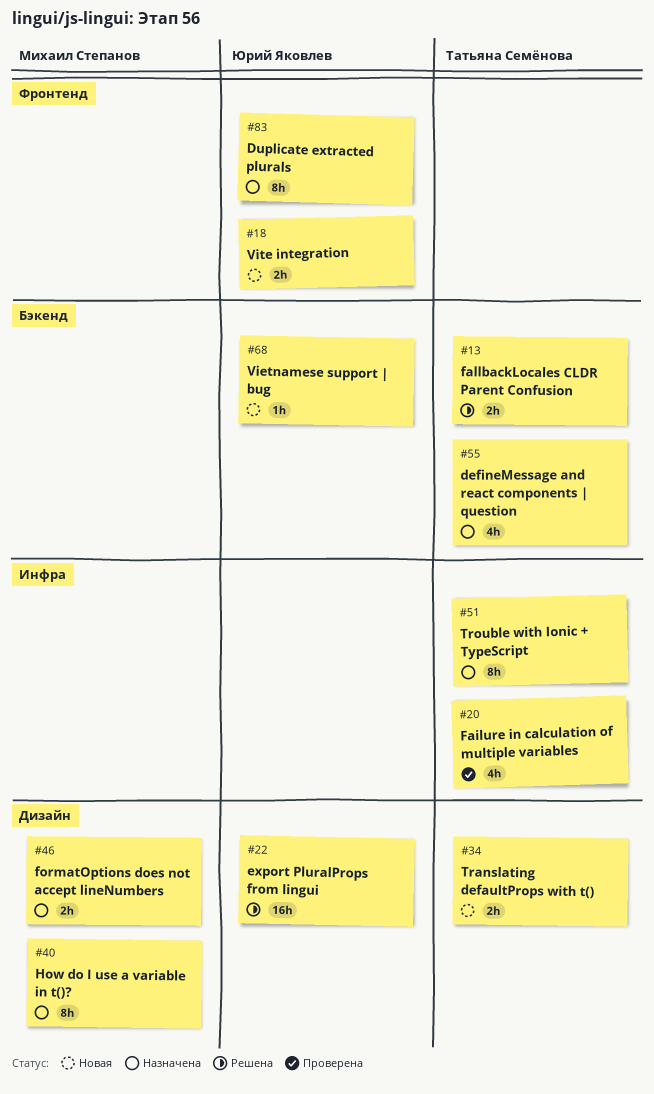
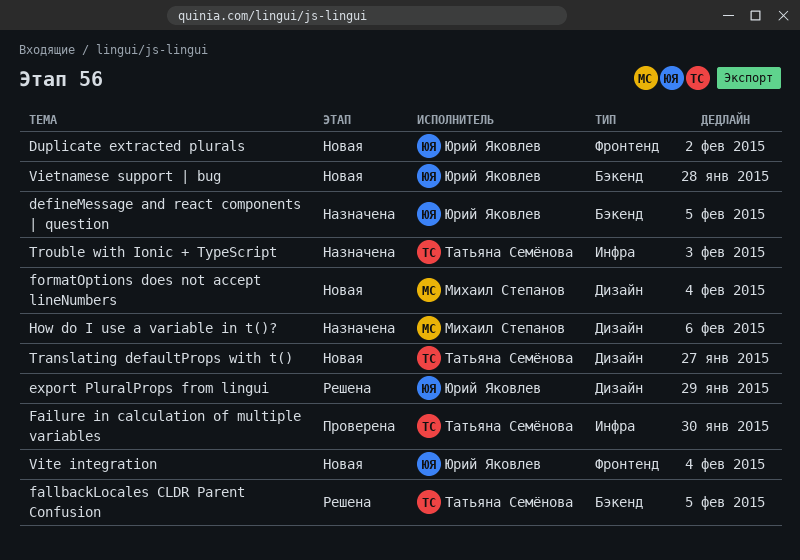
defineMessage and react components | question, owner: Татьяна Семёнова -> Юрий Яковлев
Duplicate extracted plurals, status: Назначена -> Новая
formatOptions does not accept lineNumbers, status: Назначена -> Новая

